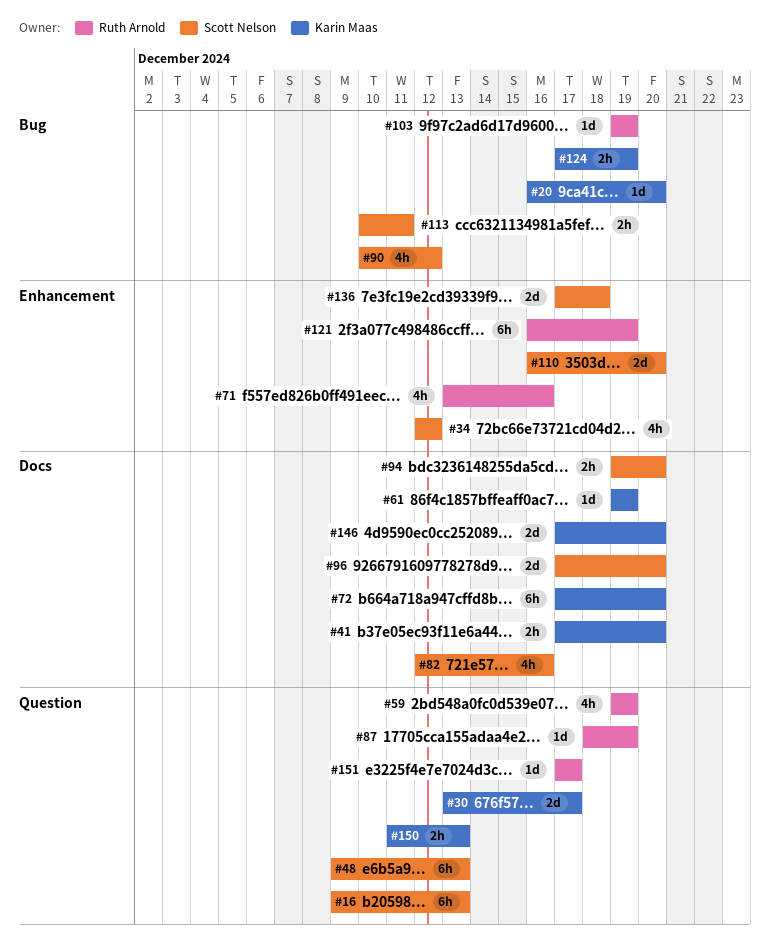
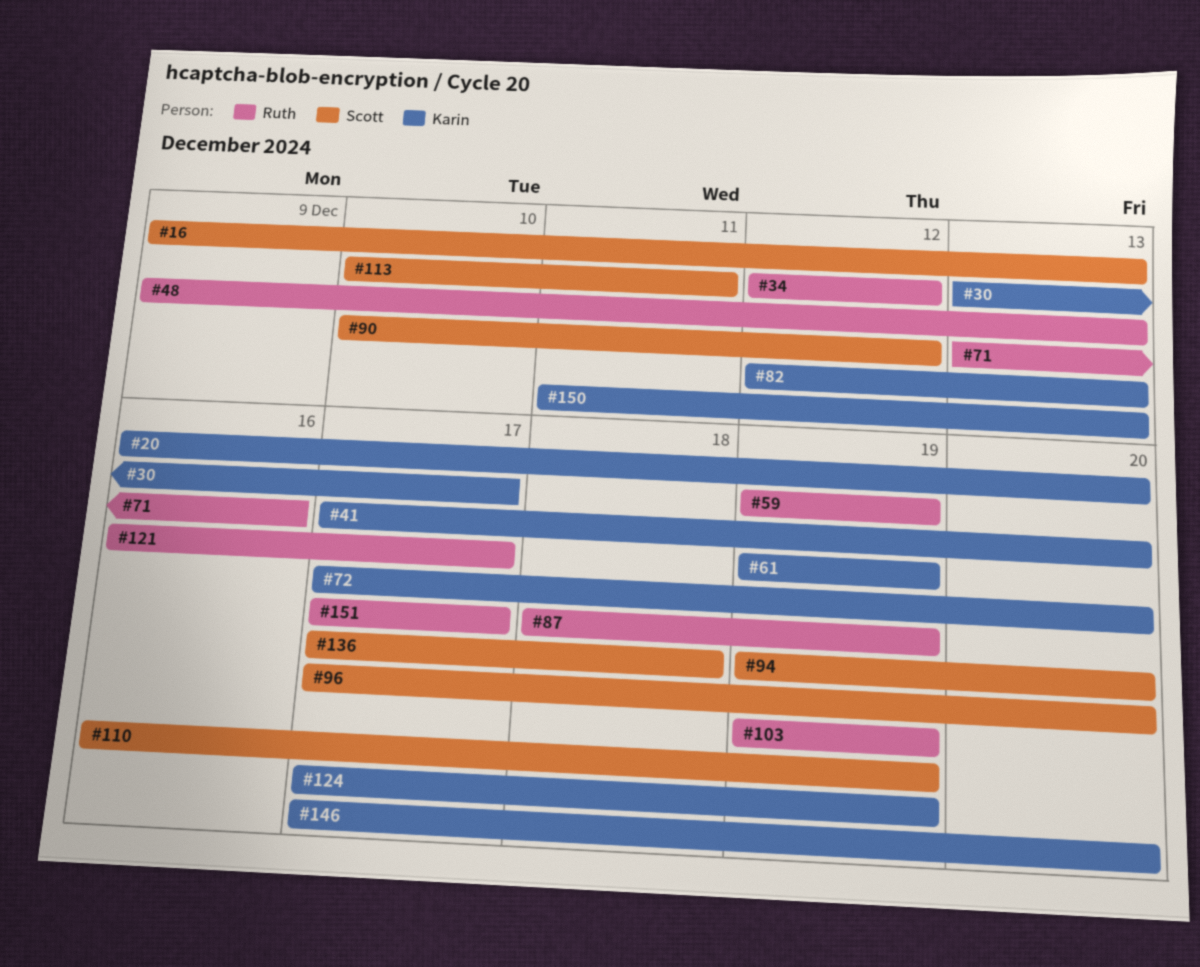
#34, owner: Scott Nelson -> Ruth Arnold
#48, owner: Scott Nelson -> Ruth Arnold
#82, owner: Scott Nelson -> Karin Maas
#82, due: Dec 16 -> Dec 13
#110, due: Dec 20 -> Dec 19
#121, due: Dec 19 -> Dec 17

